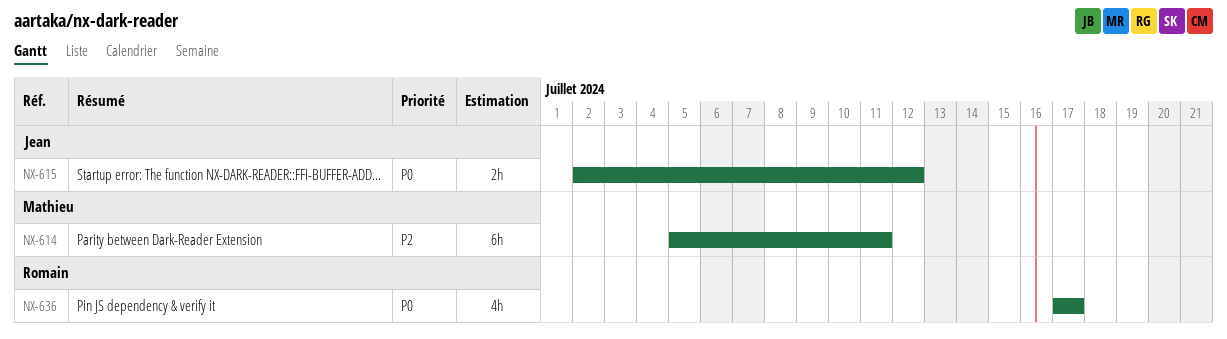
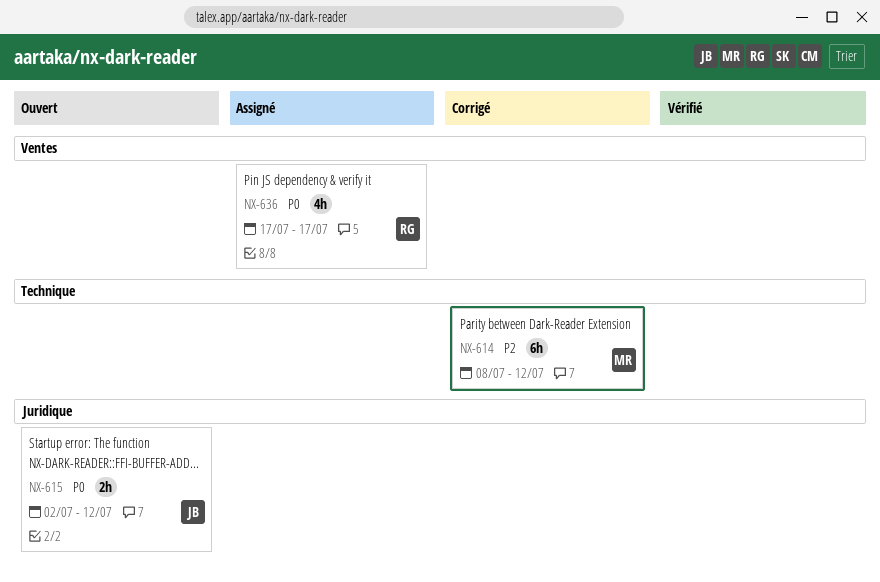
NX-614, start: Jul 5 -> Jul 8
NX-614, due: Jul 11 -> Jul 12

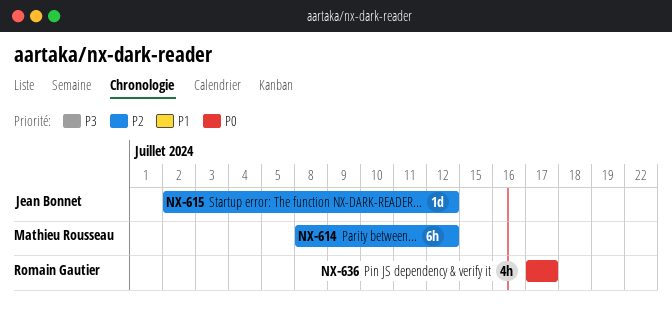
NX-615, priority: P0 -> P2
NX-615, estimate: 2h -> 1d

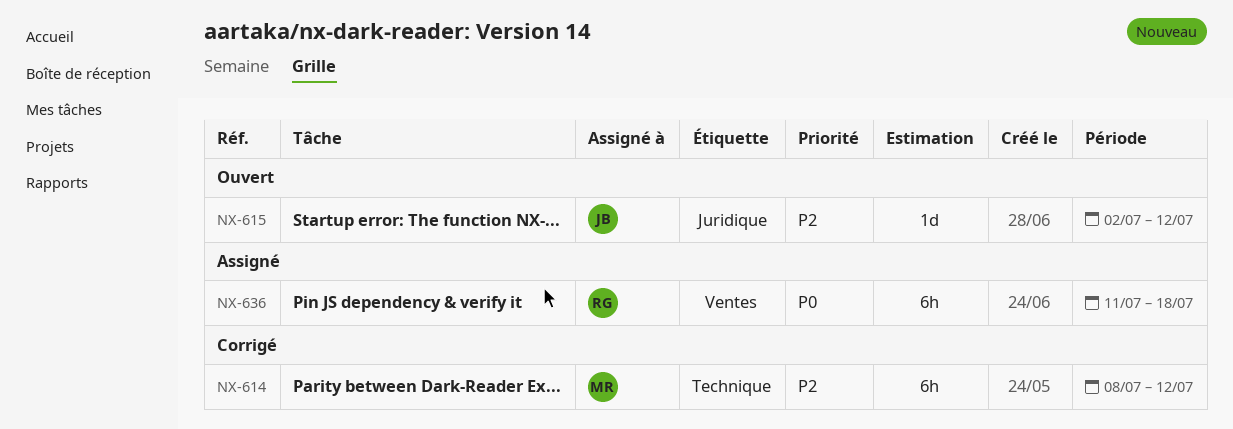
NX-636, estimate: 4h -> 6h
NX-636, start: Jul 17 -> Jul 11
NX-636, due: Jul 17 -> Jul 18

